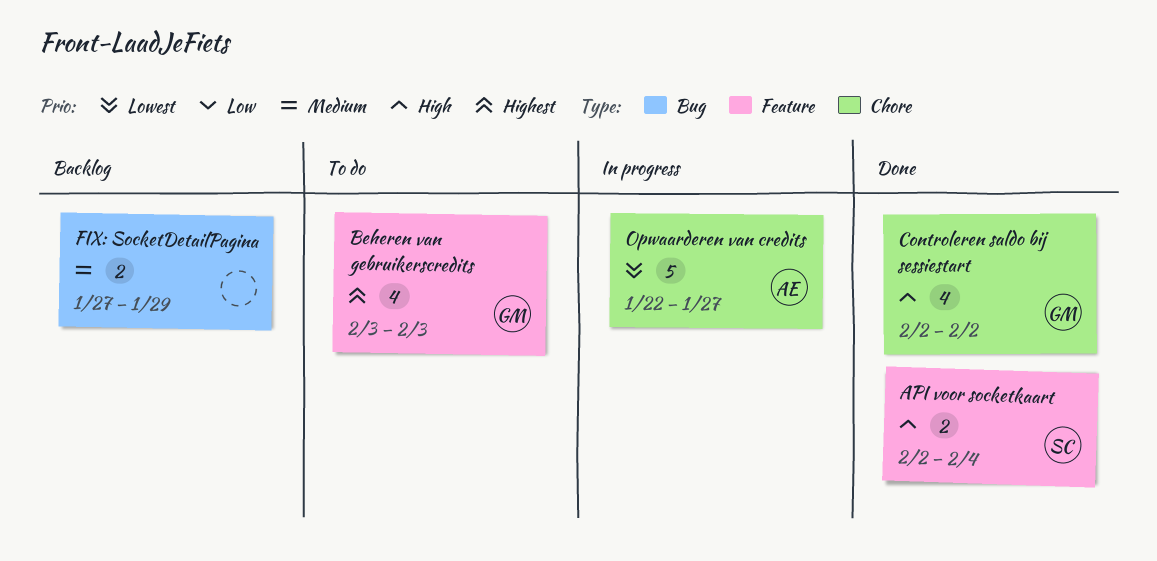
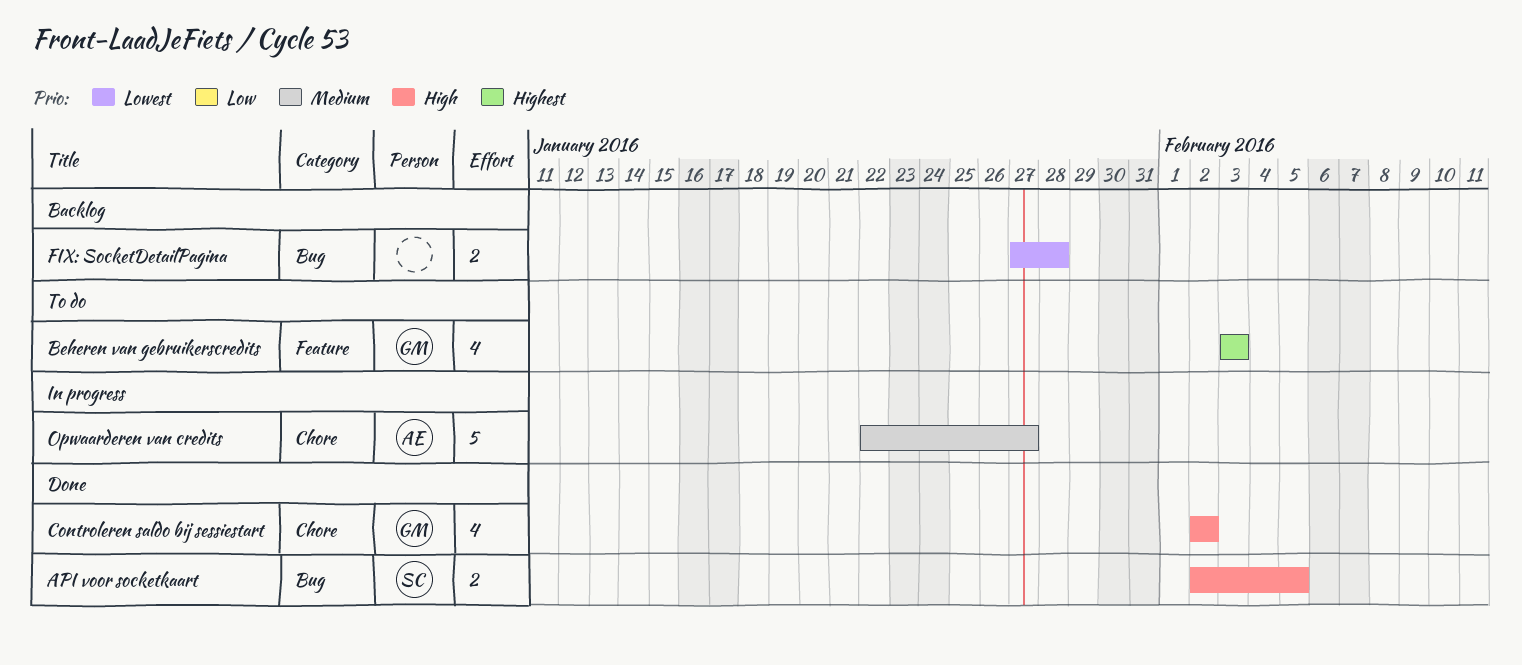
API voor socketkaart, label: Feature -> Bug
API voor socketkaart, due: Feb 4 -> Feb 5
FIX: SocketDetailPagina, priority: Medium -> Lowest
FIX: SocketDetailPagina, due: Jan 29 -> Jan 28
Opwaarderen van credits, priority: Lowest -> Medium

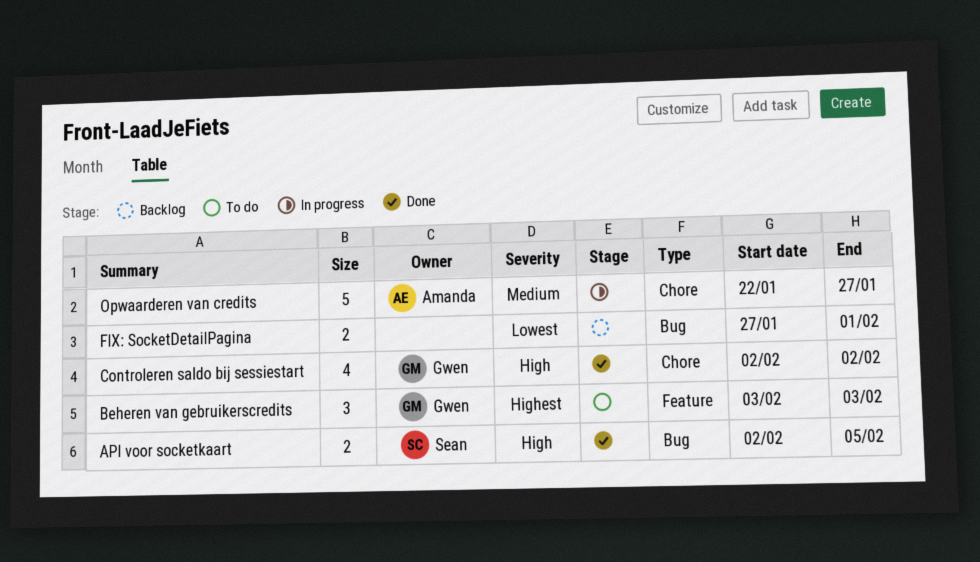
Beheren van gebruikerscredits, estimate: 4 -> 3
FIX: SocketDetailPagina, due: Jan 28 -> Feb 1

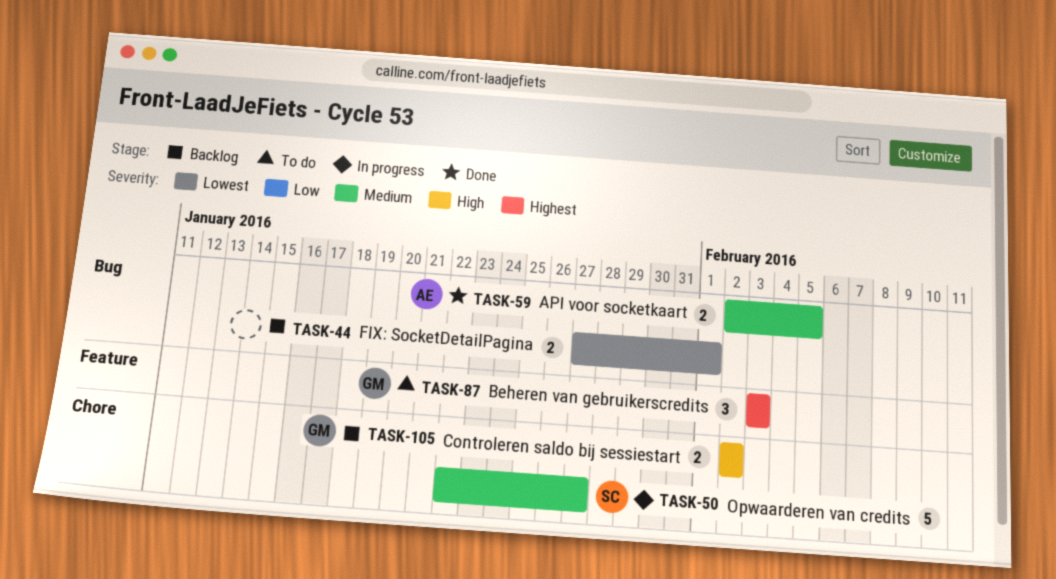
API voor socketkaart, owner: Sean -> Amanda
API voor socketkaart, priority: High -> Medium
Controleren saldo bij sessiestart, status: Done -> Backlog
Controleren saldo bij sessiestart, estimate: 4 -> 2
Opwaarderen van credits, owner: Amanda -> Sean

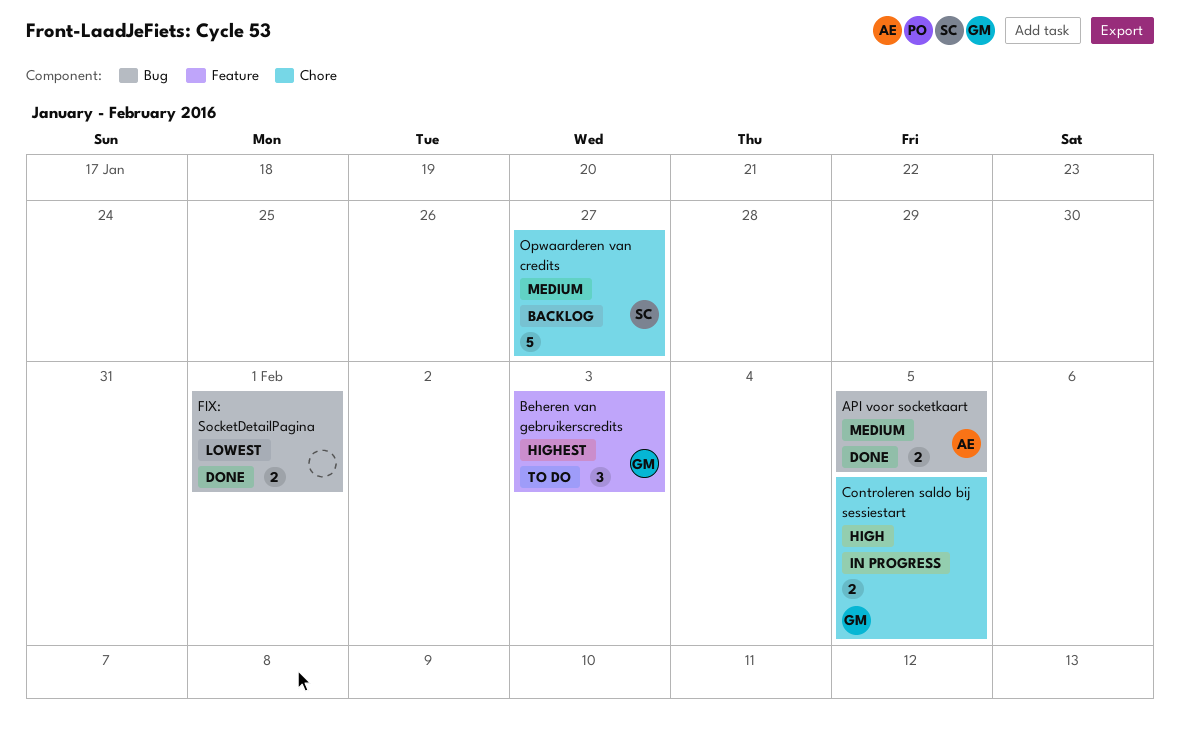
Controleren saldo bij sessiestart, status: Backlog -> In progress
Controleren saldo bij sessiestart, due: Feb 2 -> Feb 5
FIX: SocketDetailPagina, status: Backlog -> Done
Opwaarderen van credits, status: In progress -> Backlog

